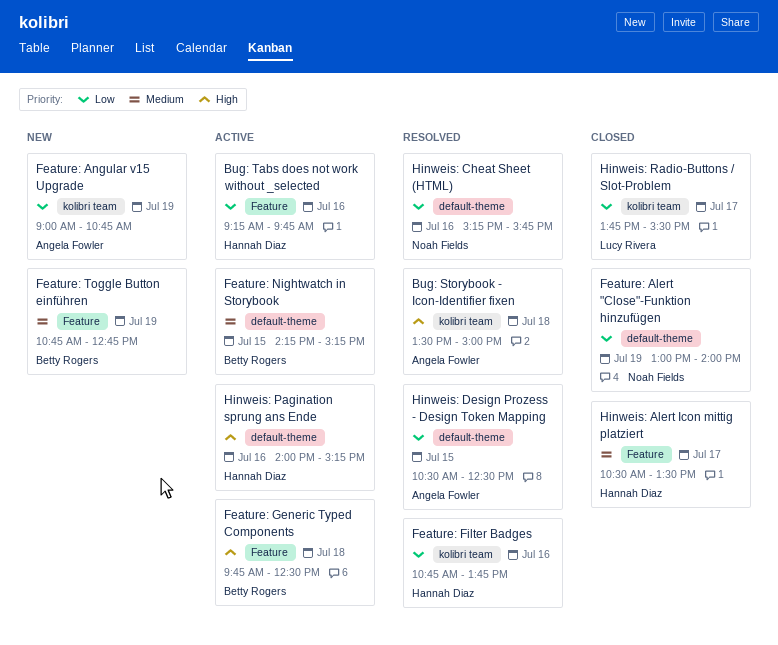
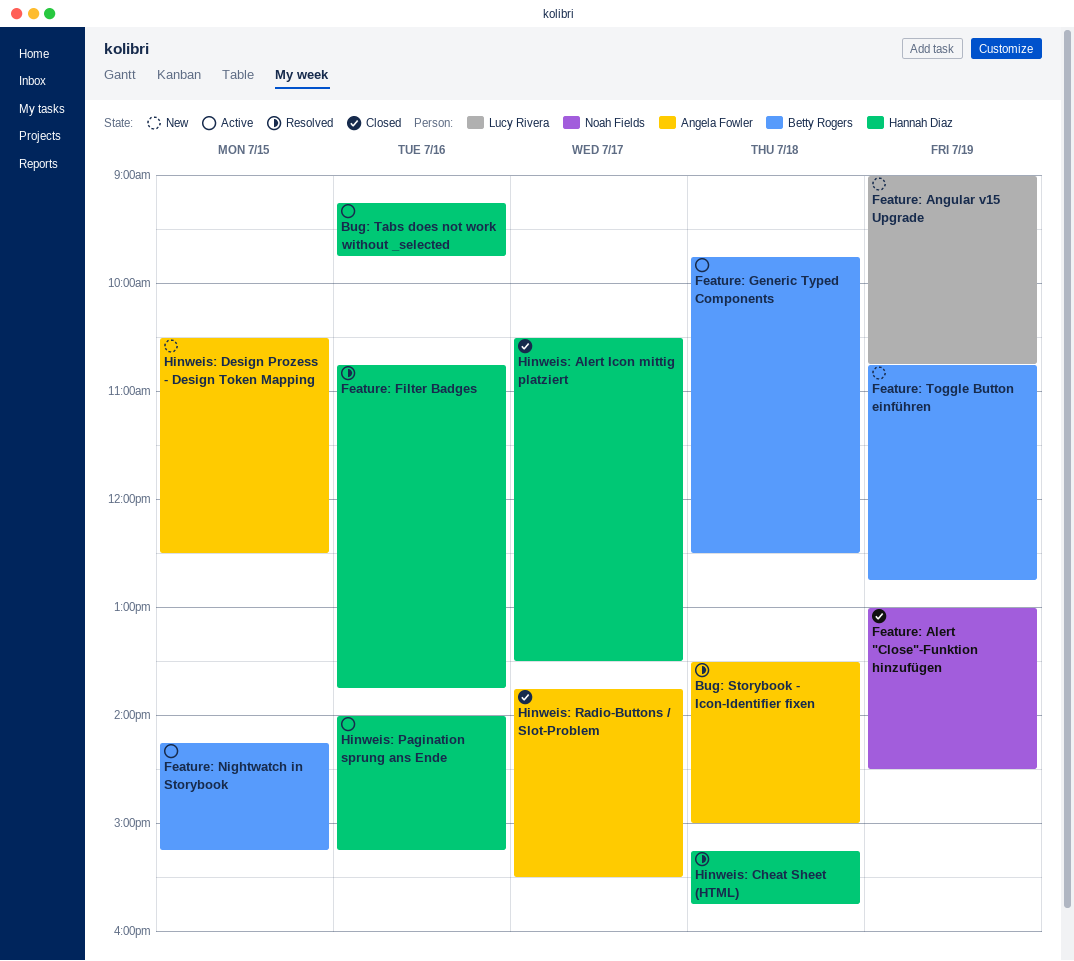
Feature: Alert "Close"-Funktion hinzufügen, ends: 14:00 -> 14:30
Feature: Angular v15 Upgrade, owner: Angela Fowler -> Lucy Rivera
Hinweis: Cheat Sheet (HTML), owner: Noah Fields -> Hannah Diaz
Hinweis: Cheat Sheet (HTML), day: Jul 16 -> Jul 18
Hinweis: Design Prozess - Design Token Mapping, status: Resolved -> New
Hinweis: Radio-Buttons / Slot-Problem, owner: Lucy Rivera -> Angela Fowler

